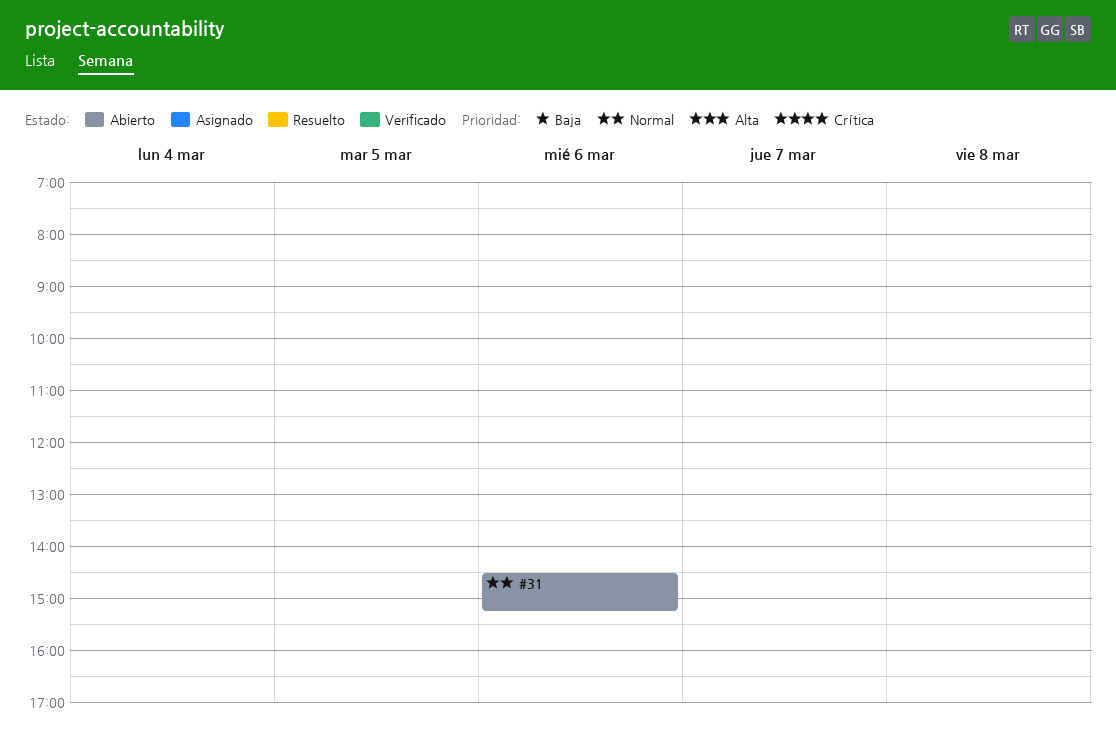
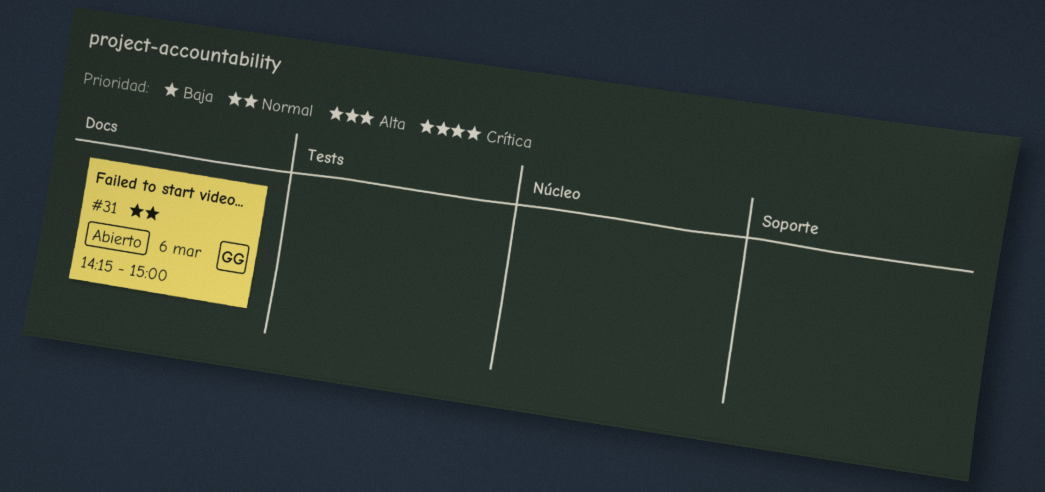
#31, begins: 14:30 -> 14:15
#31, ends: 15:15 -> 15:00

